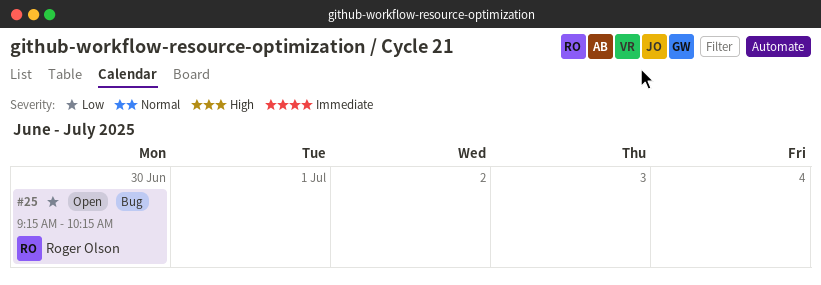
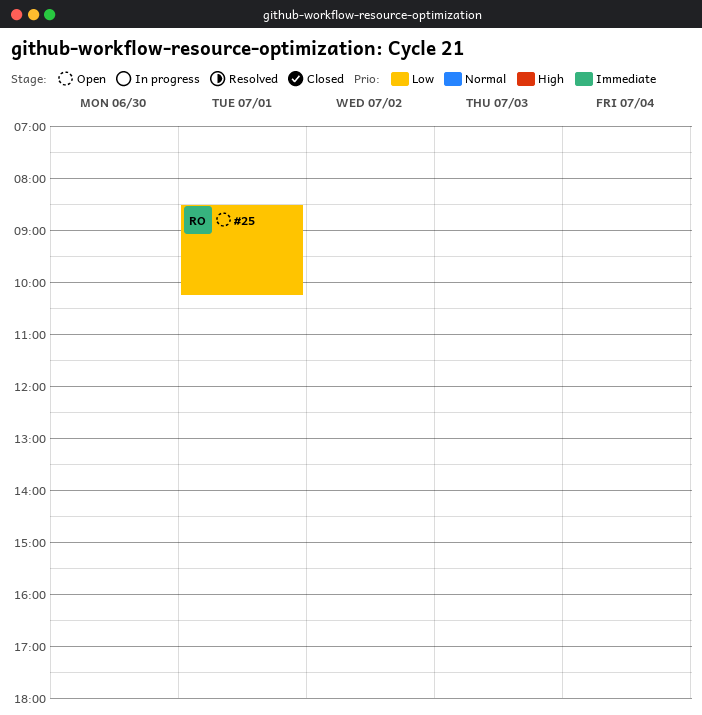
#25, day: Jun 30 -> Jul 1
#25, begins: 09:15 -> 08:30

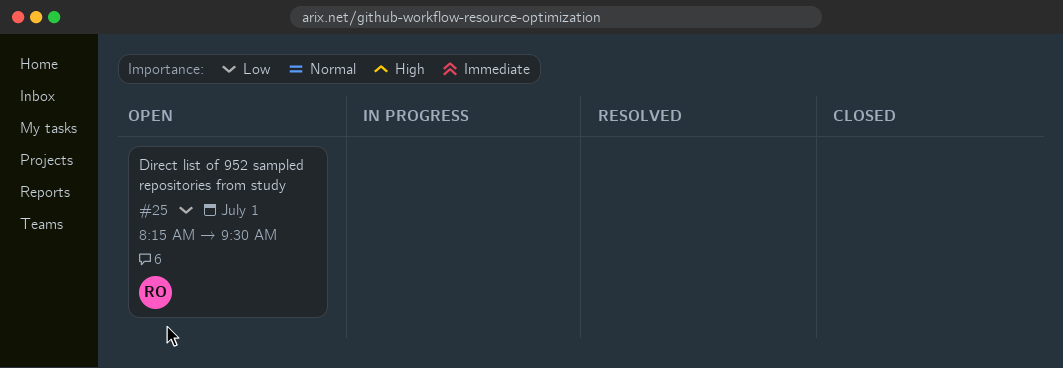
#25, begins: 08:30 -> 08:15
#25, ends: 10:15 -> 09:30

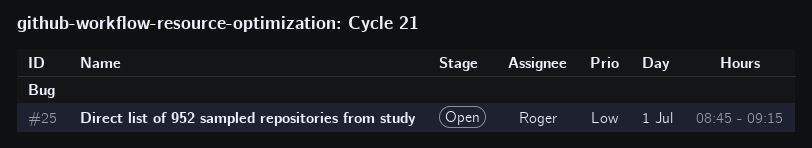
#25, begins: 08:15 -> 08:45
#25, ends: 09:30 -> 09:15

